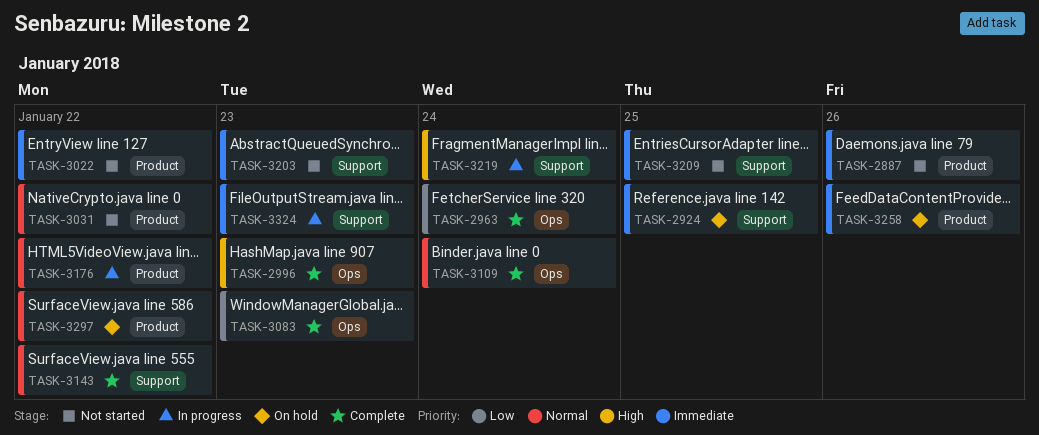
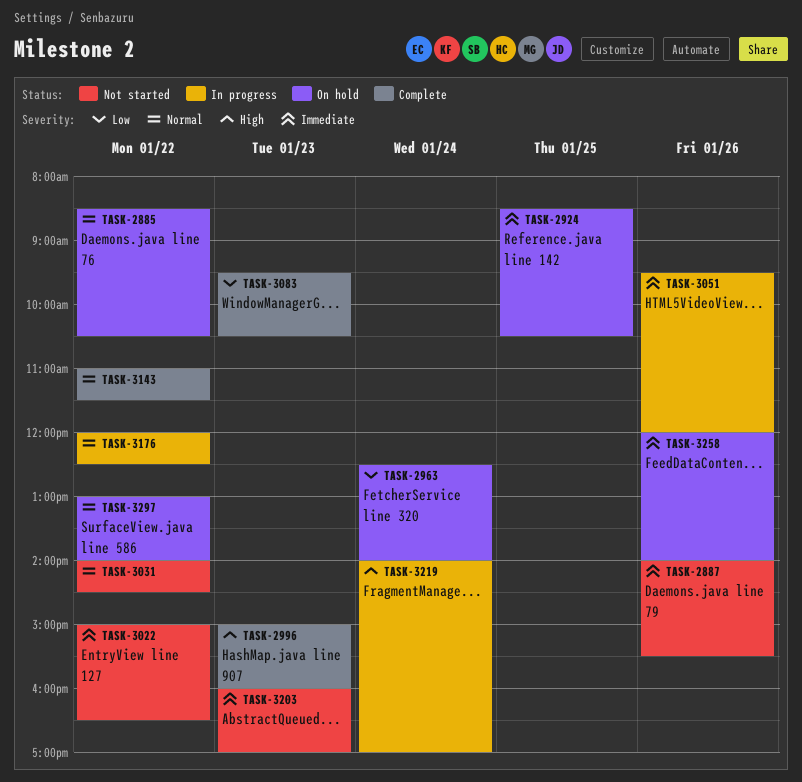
TASK-2885: none -> present
TASK-2963, status: Complete -> On hold
TASK-3051: none -> present
TASK-3109: present -> none
TASK-3209: present -> none
TASK-3324: present -> none

